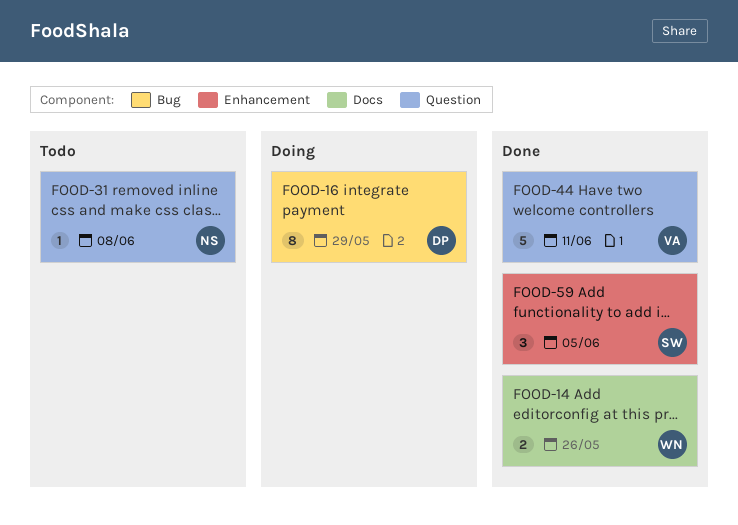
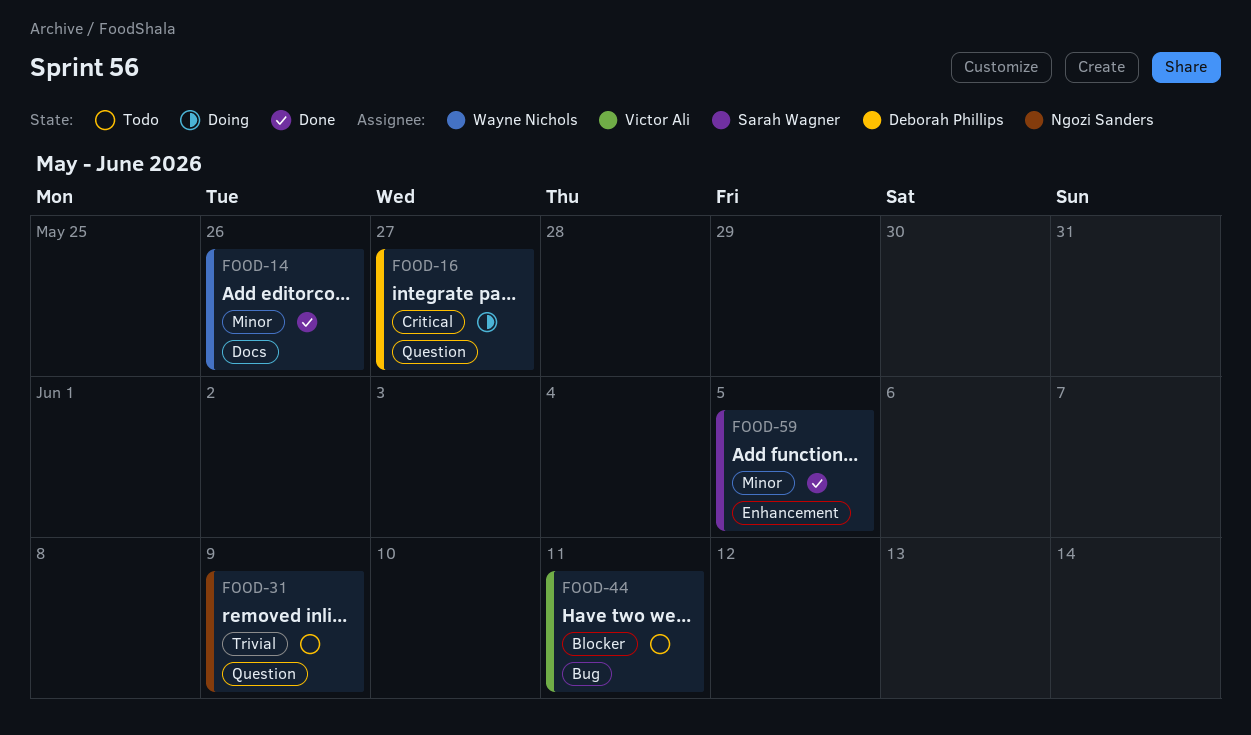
FOOD-16, label: Bug -> Question
FOOD-16, due: May 29 -> May 27
FOOD-31, due: Jun 8 -> Jun 9
FOOD-44, status: Done -> Todo
FOOD-44, label: Question -> Bug

